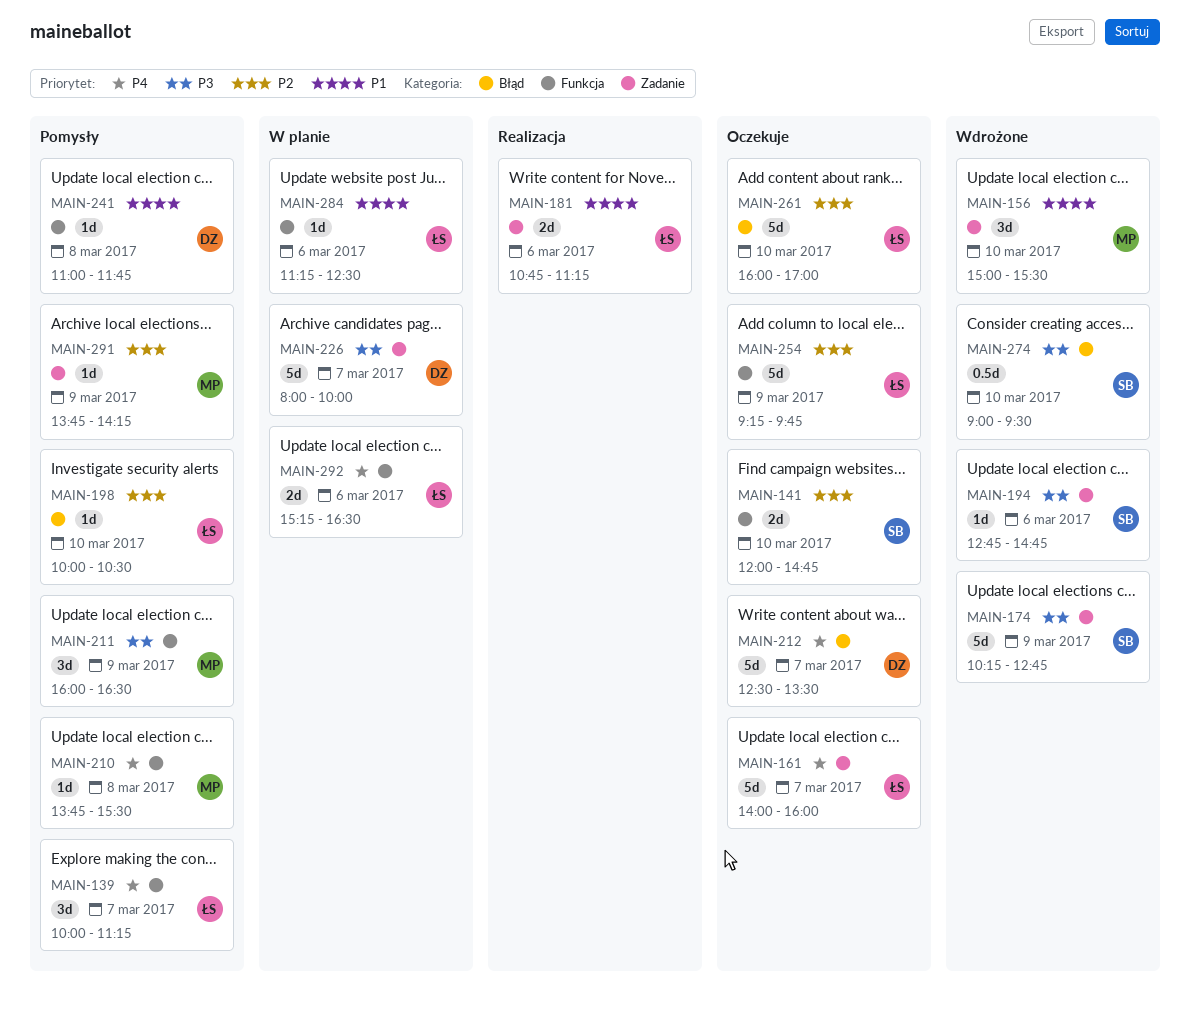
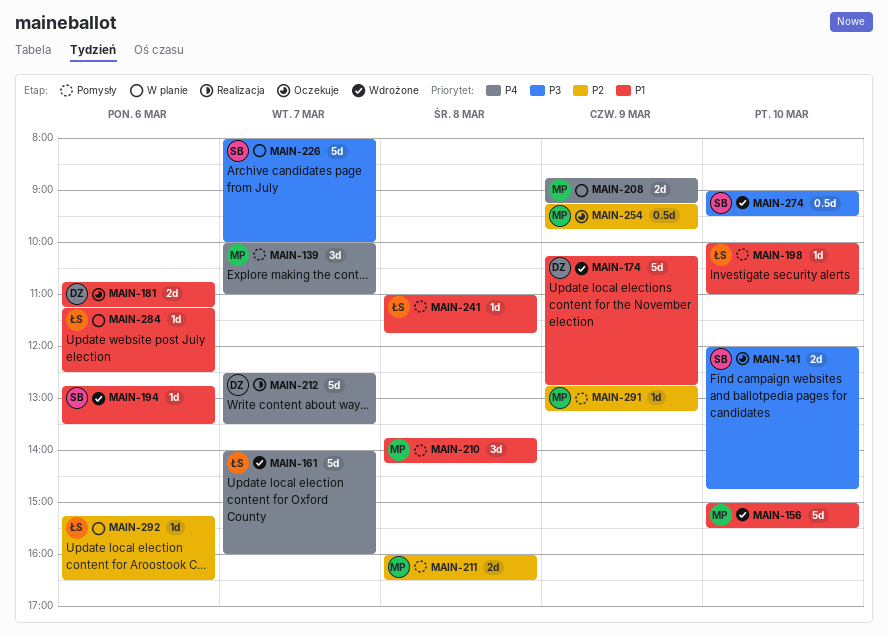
MAIN-139, owner: ŁS -> MP
MAIN-139, ends: 11:15 -> 11:00
MAIN-141, priority: P2 -> P3
MAIN-156, estimate: 3d -> 5d
MAIN-161, status: Oczekuje -> Wdrożone
MAIN-174, owner: SB -> DZ
MAIN-174, priority: P3 -> P1
MAIN-181, status: Realizacja -> Oczekuje
MAIN-181, owner: ŁS -> DZ
MAIN-194, priority: P3 -> P1
MAIN-194, ends: 14:45 -> 13:30
MAIN-198, priority: P2 -> P1
MAIN-198, ends: 10:30 -> 11:00
MAIN-208: none -> present
MAIN-210, priority: P4 -> P1
MAIN-210, estimate: 1d -> 3d
MAIN-210, ends: 15:30 -> 14:15
MAIN-211, priority: P3 -> P2
MAIN-211, estimate: 3d -> 2d
MAIN-211, day: Mar 9 -> Mar 8
MAIN-212, status: Oczekuje -> Realizacja
MAIN-226, owner: DZ -> SB
MAIN-241, owner: DZ -> ŁS
MAIN-254, owner: ŁS -> MP
MAIN-254, estimate: 5d -> 0.5d
MAIN-261: present -> none
MAIN-291, begins: 13:45 -> 12:45
MAIN-291, ends: 14:15 -> 13:15
MAIN-292, priority: P4 -> P2
MAIN-292, estimate: 2d -> 1d

